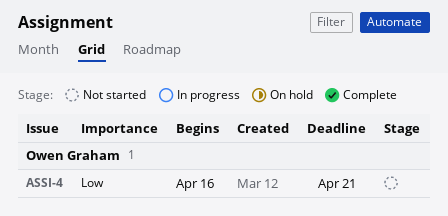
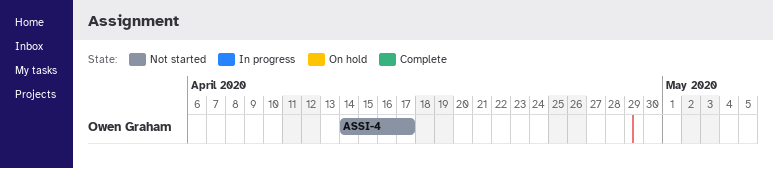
ASSI-4, start: Apr 16 -> Apr 14
ASSI-4, due: Apr 21 -> Apr 17

